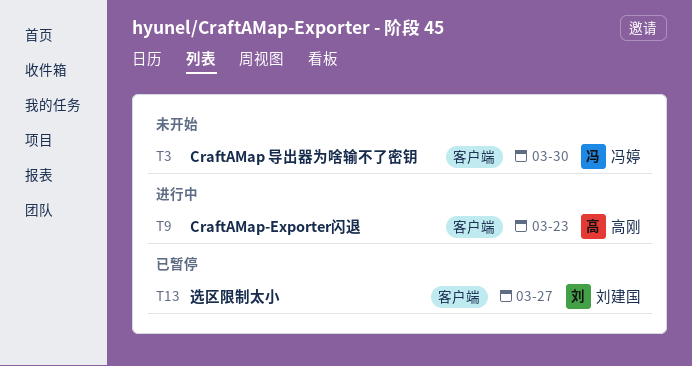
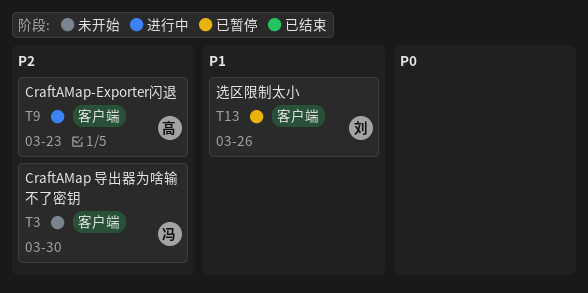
T13, due: Mar 27 -> Mar 26

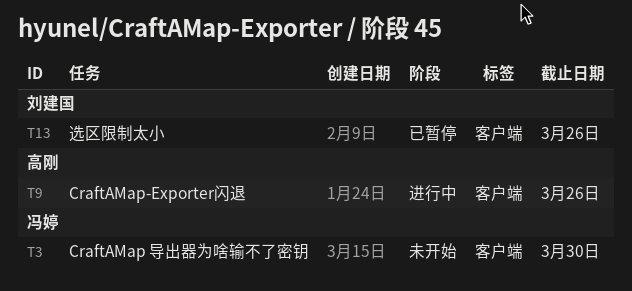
T9, due: Mar 23 -> Mar 26

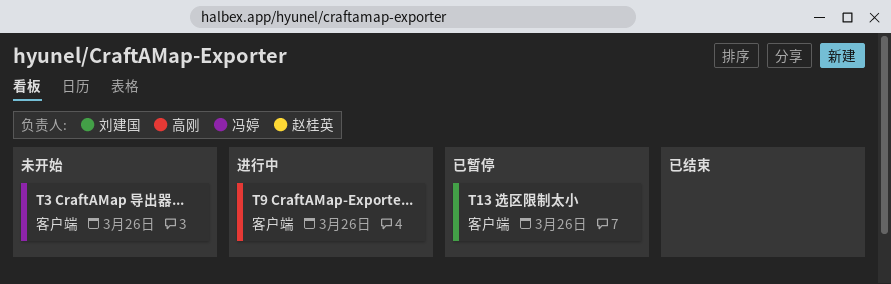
T3, due: Mar 30 -> Mar 26

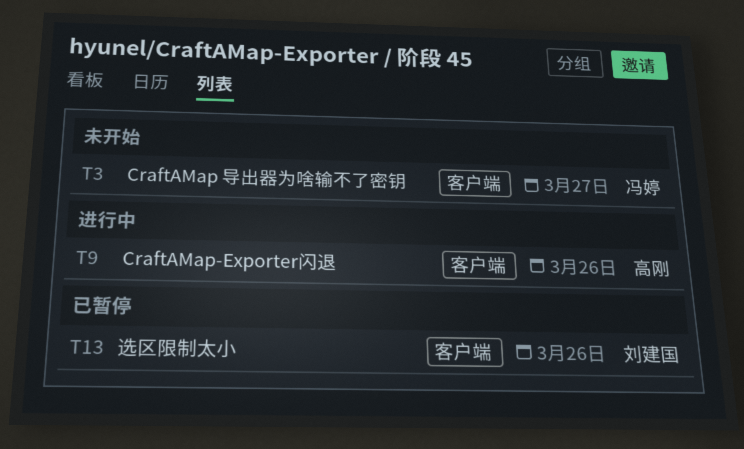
T3, due: Mar 26 -> Mar 27

